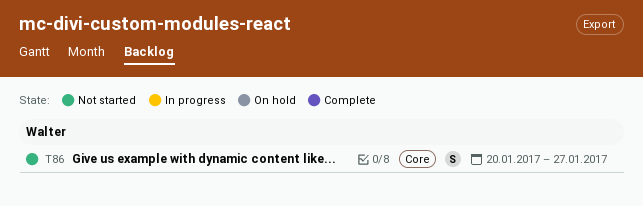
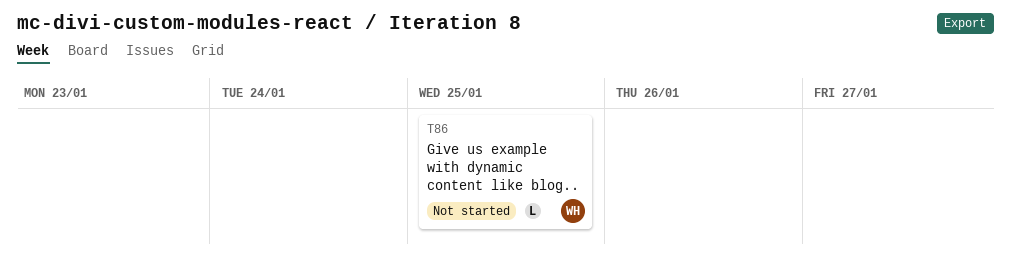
T86, estimate: S -> L
T86, due: Jan 27 -> Jan 25

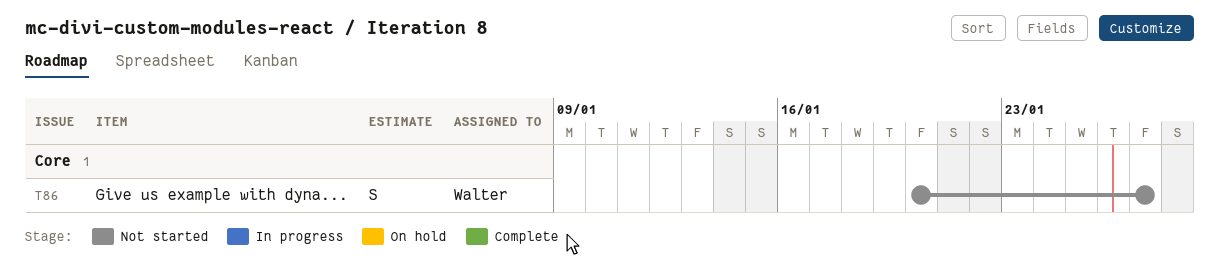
T86, estimate: L -> S
T86, due: Jan 25 -> Jan 27

